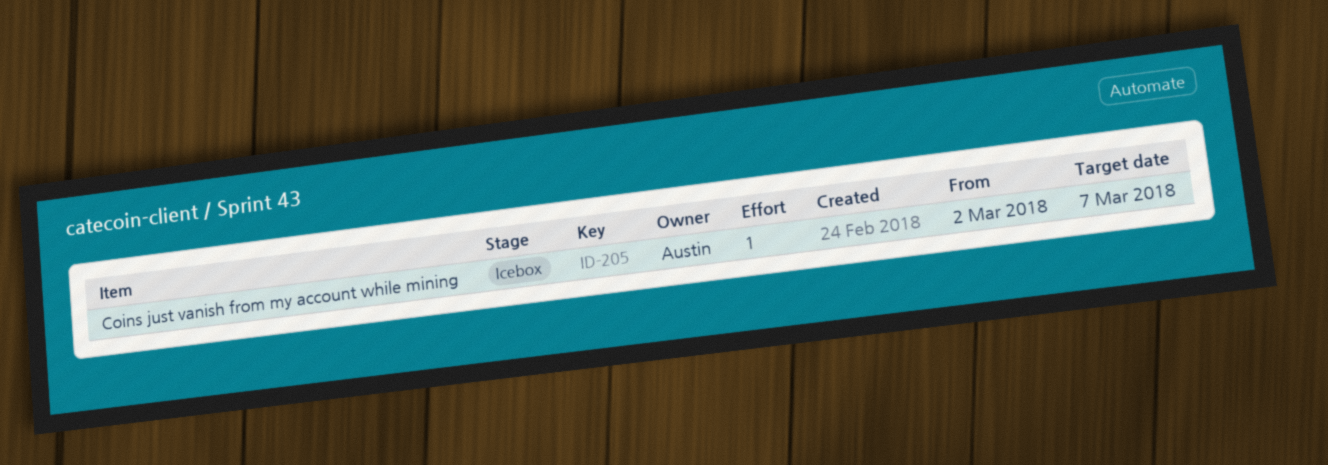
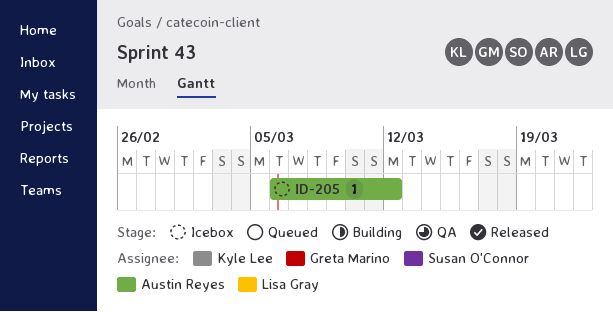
ID-205, start: Mar 2 -> Mar 6
ID-205, due: Mar 7 -> Mar 12

